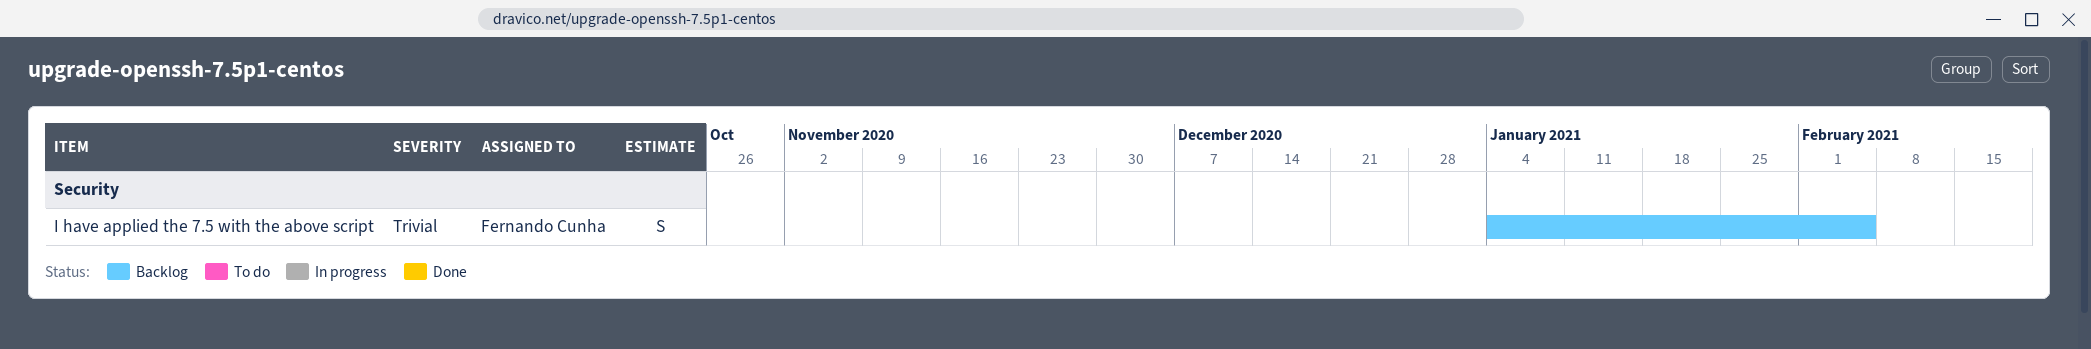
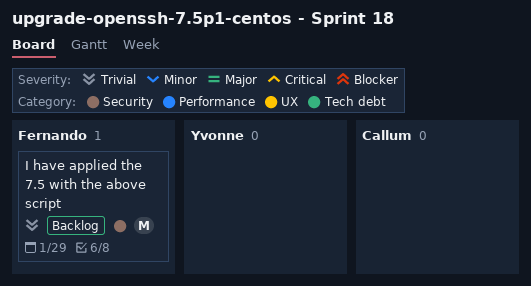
I have applied the 7.5 with the above script, estimate: S -> M
I have applied the 7.5 with the above script, due: Feb 5 -> Jan 29

